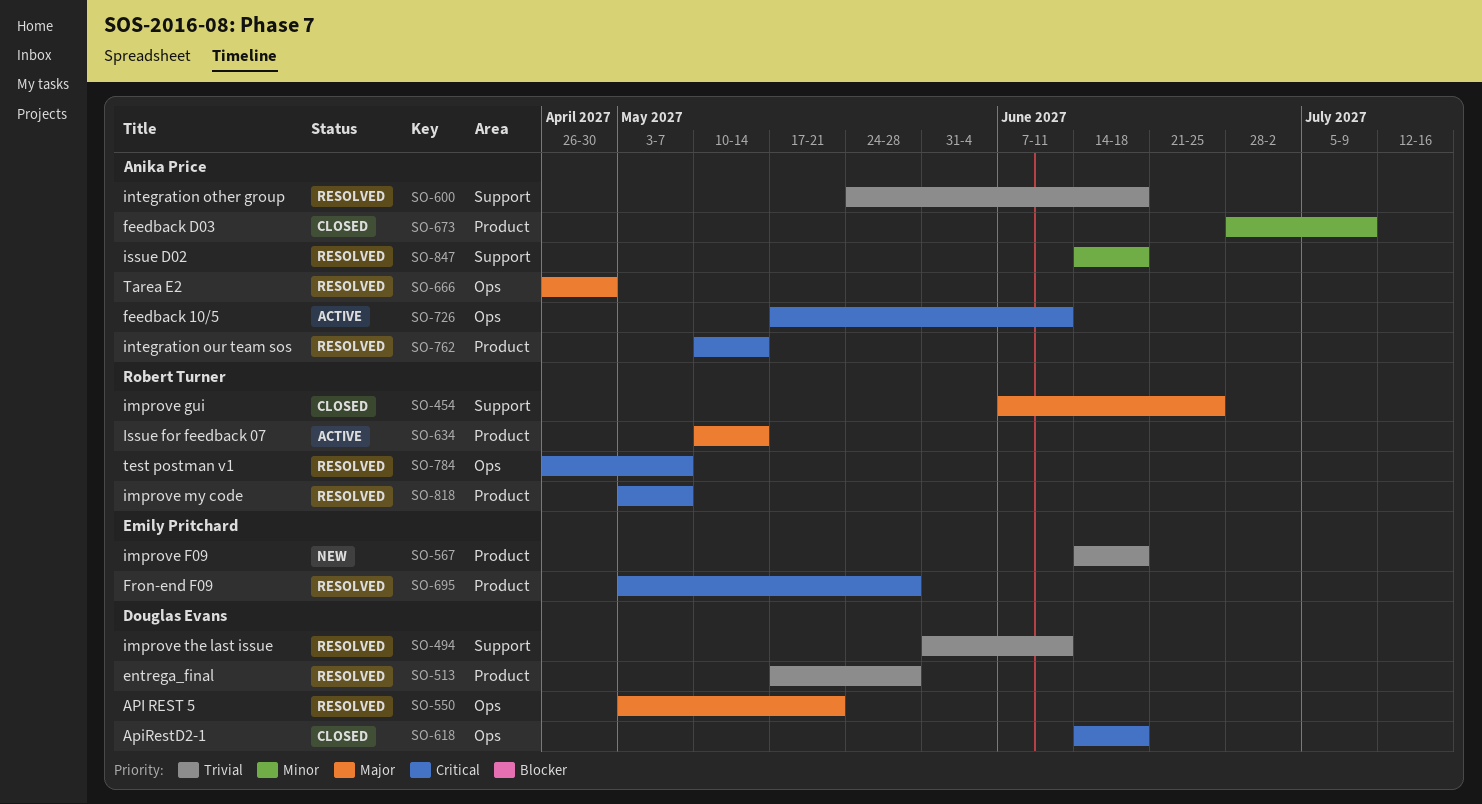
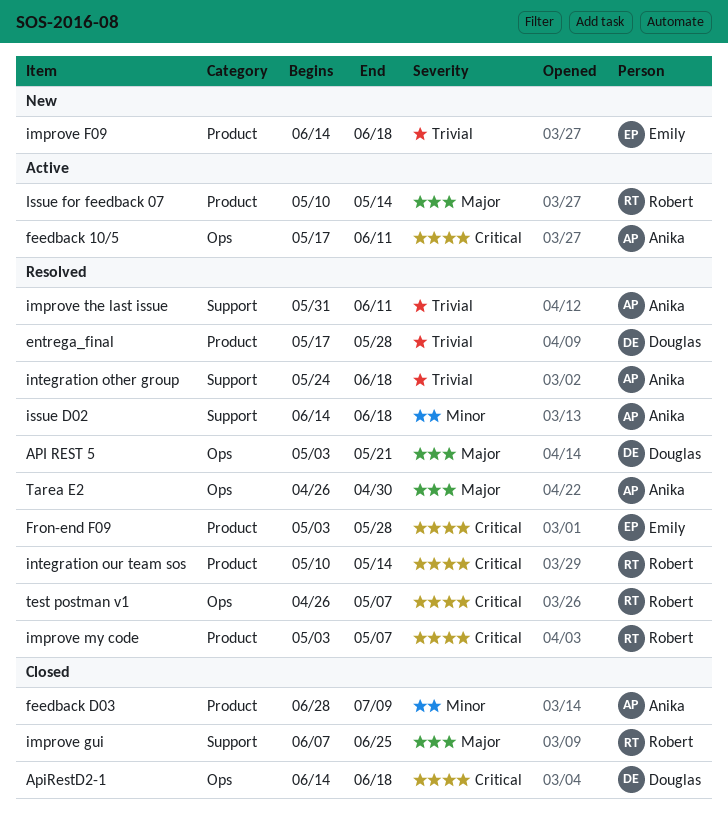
improve the last issue, owner: Douglas Evans -> Anika Price
integration our team sos, owner: Anika Price -> Robert Turner

